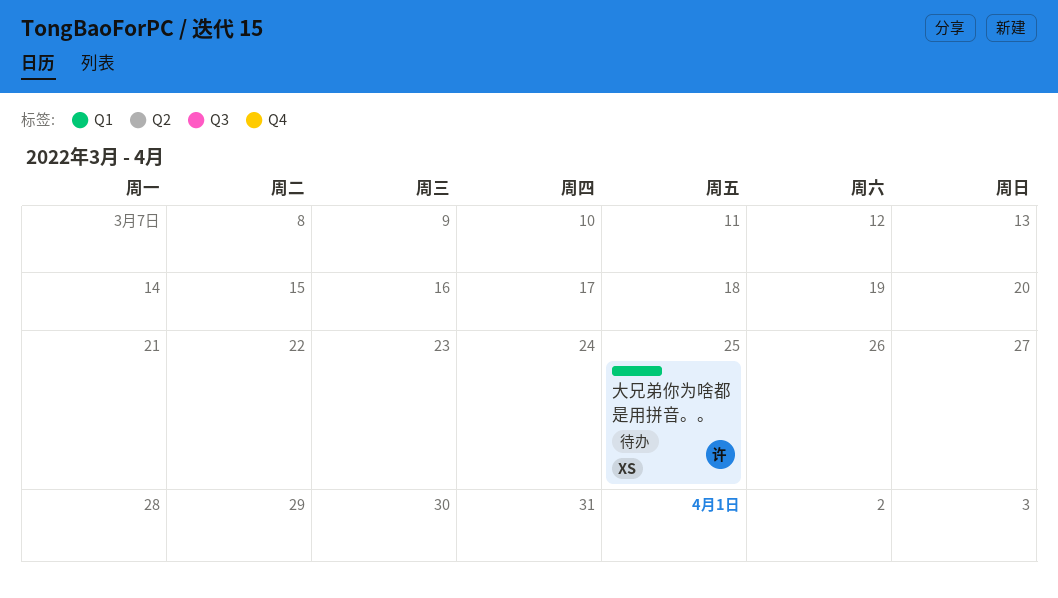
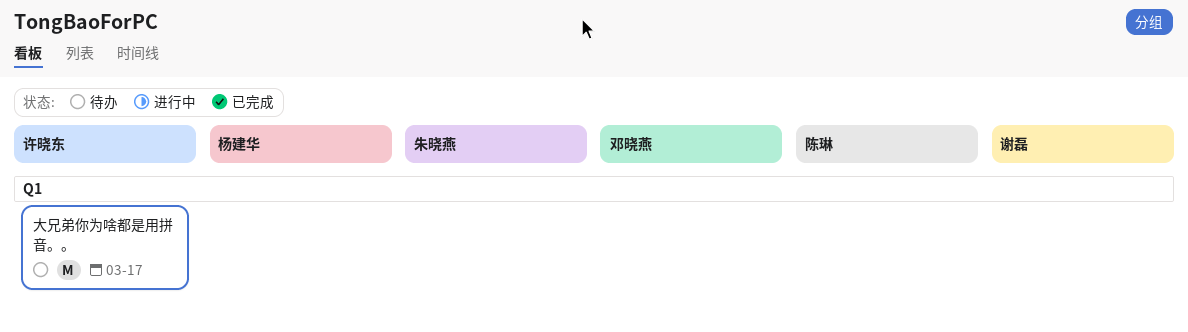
大兄弟你为啥都是用拼音。。, estimate: XS -> M
大兄弟你为啥都是用拼音。。, due: Mar 25 -> Mar 17

